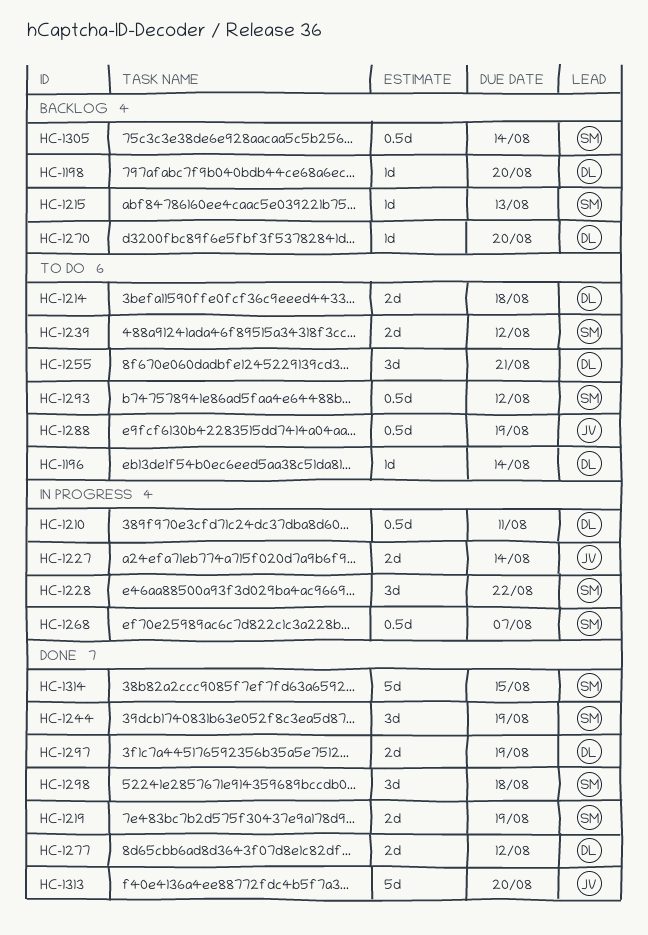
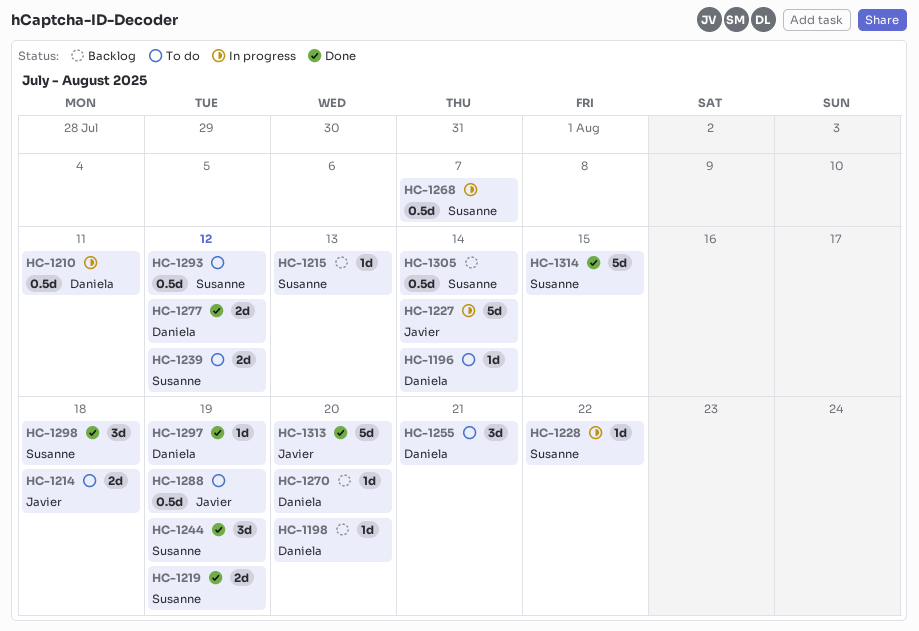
HC-1214, owner: Daniela -> Javier
HC-1227, estimate: 2d -> 5d
HC-1228, estimate: 3d -> 1d
HC-1297, estimate: 2d -> 1d

